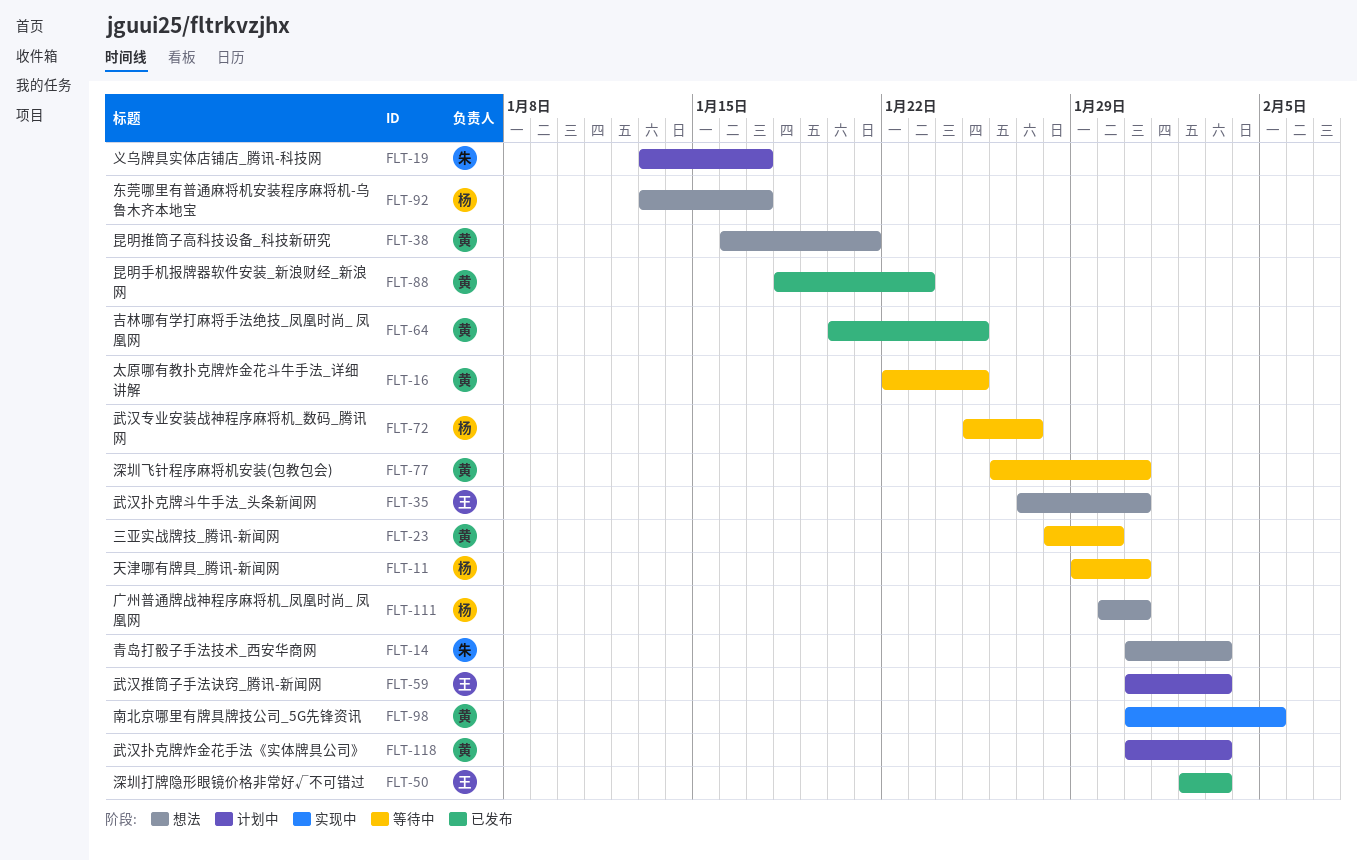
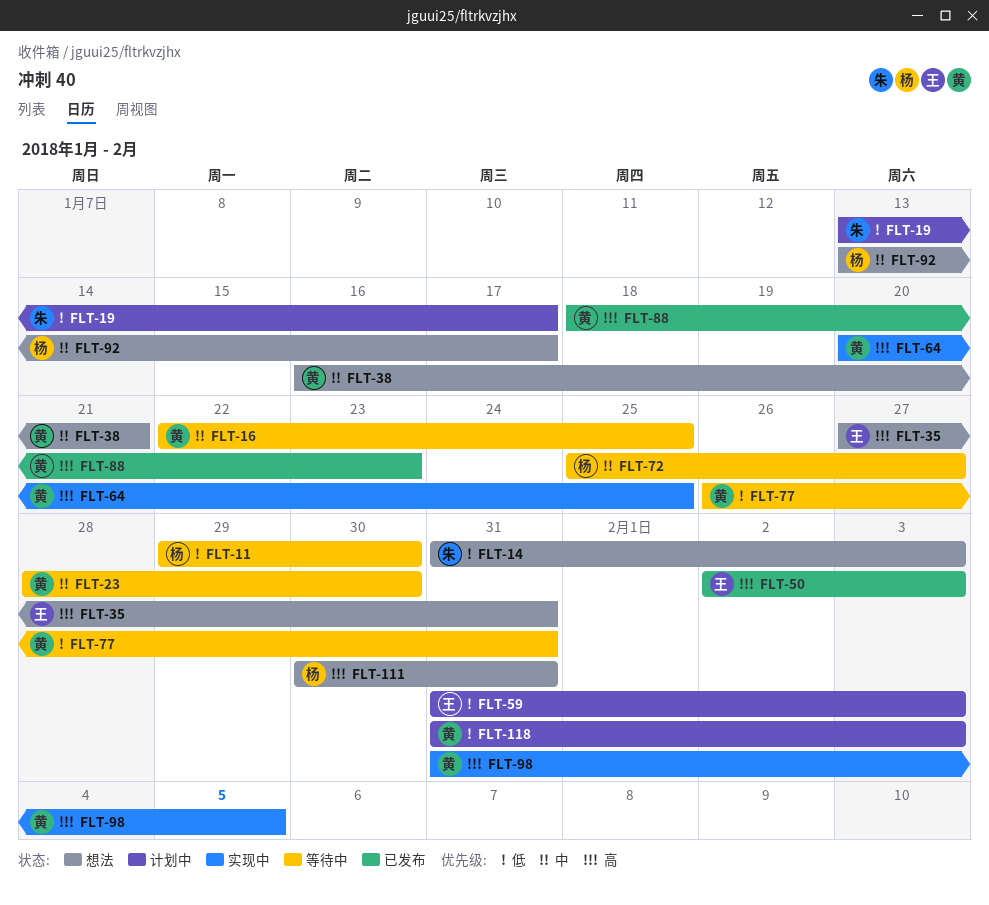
FLT-11, due: Jan 31 -> Jan 30
FLT-64, status: 已发布 -> 实现中

